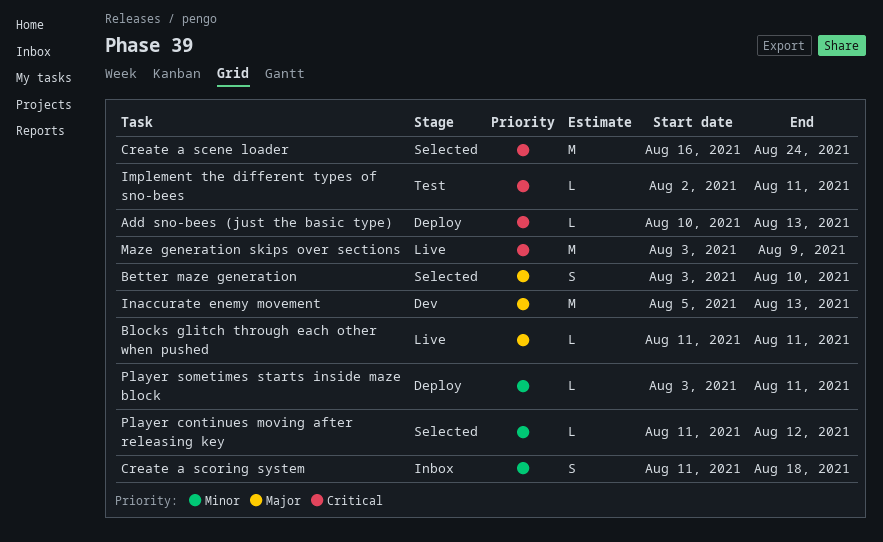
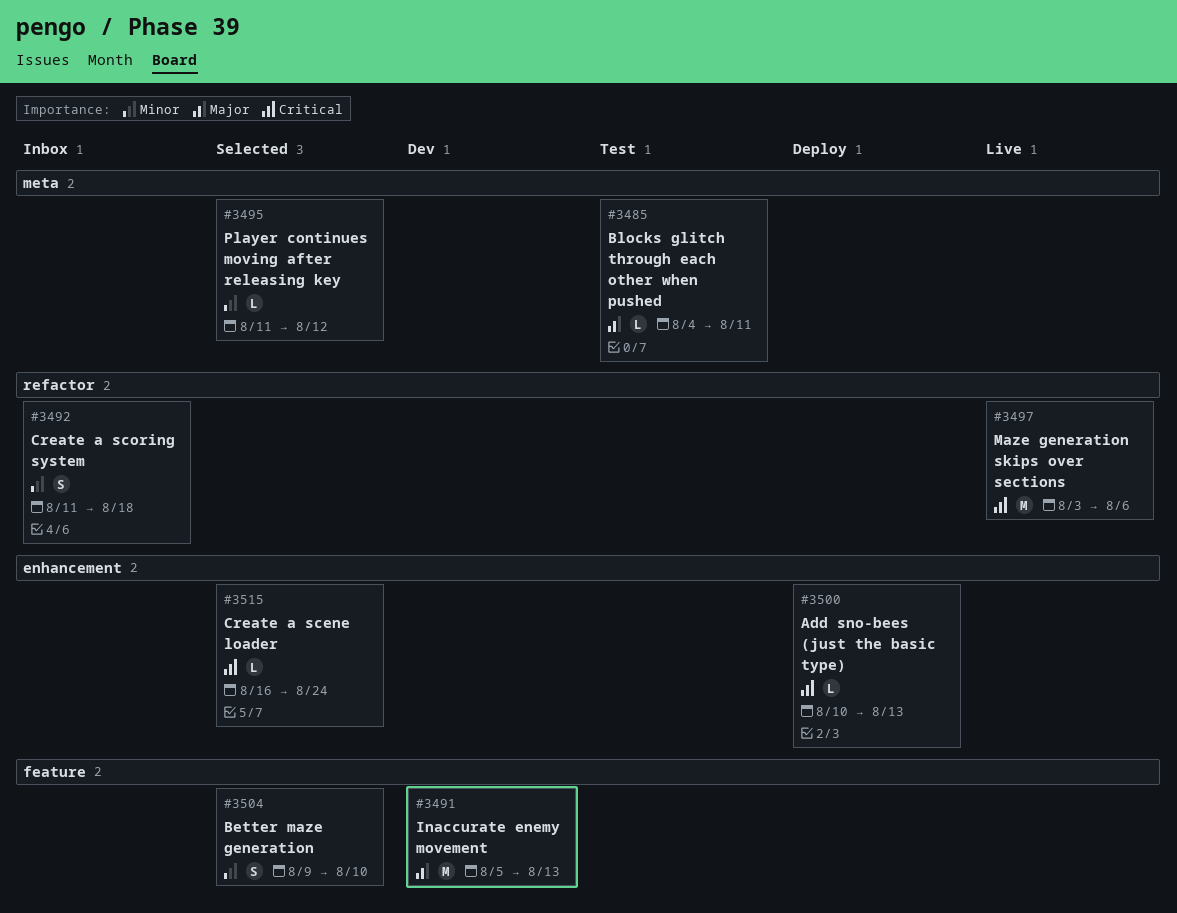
Better maze generation, priority: Major -> Minor
Better maze generation, start: Aug 3 -> Aug 9
Blocks glitch through each other when pushed, status: Live -> Test
Blocks glitch through each other when pushed, start: Aug 11 -> Aug 4
Create a scene loader, estimate: M -> L
Implement the different types of sno-bees: present -> none
Maze generation skips over sections, due: Aug 9 -> Aug 6
Player sometimes starts inside maze block: present -> none

